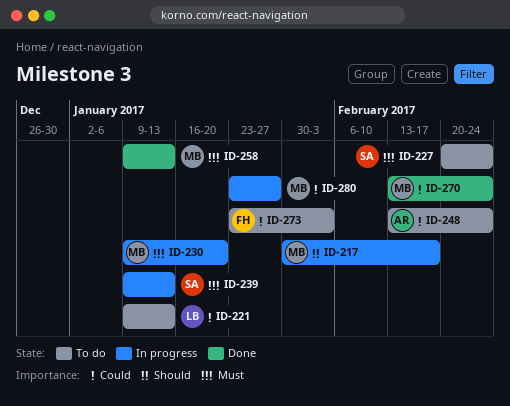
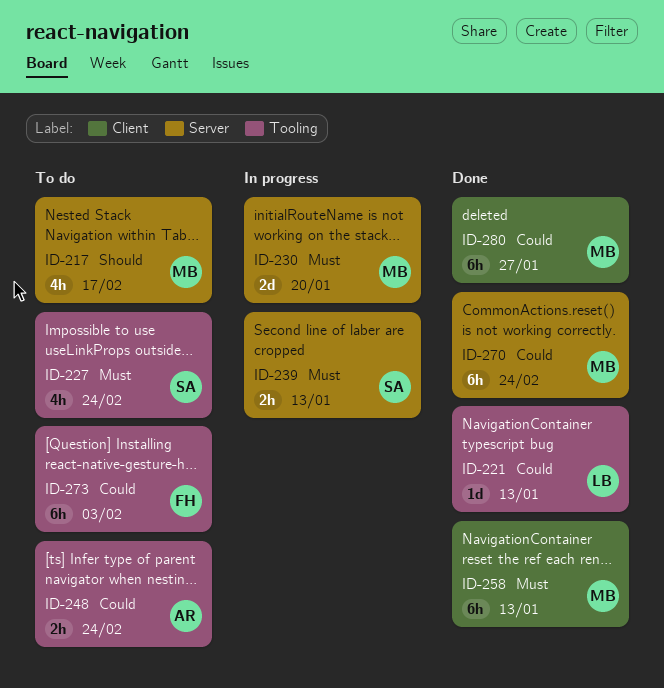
ID-217, status: In progress -> To do
ID-221, status: To do -> Done
ID-280, status: In progress -> Done

